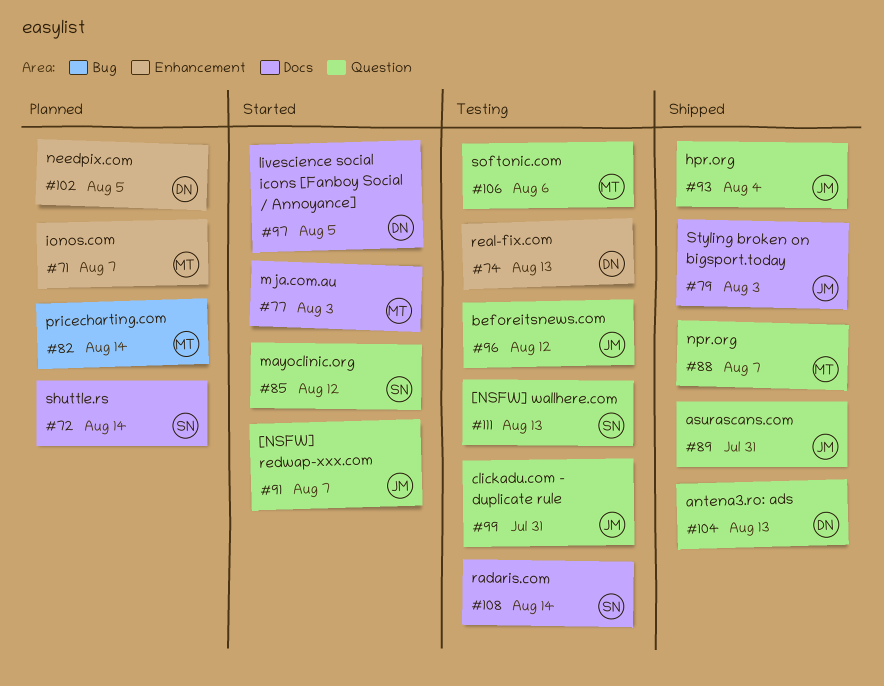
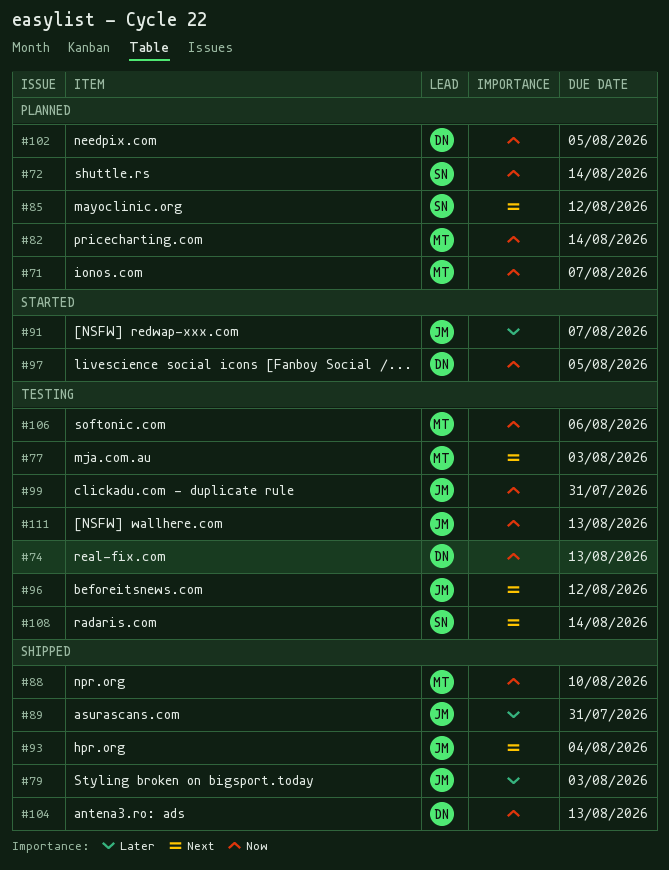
#77, status: Started -> Testing
#85, status: Started -> Planned
#88, due: Aug 7 -> Aug 10
#111, owner: SN -> JM

